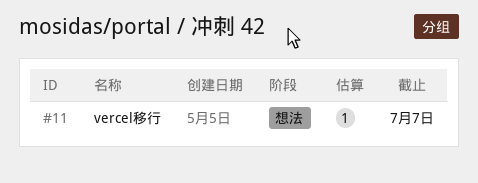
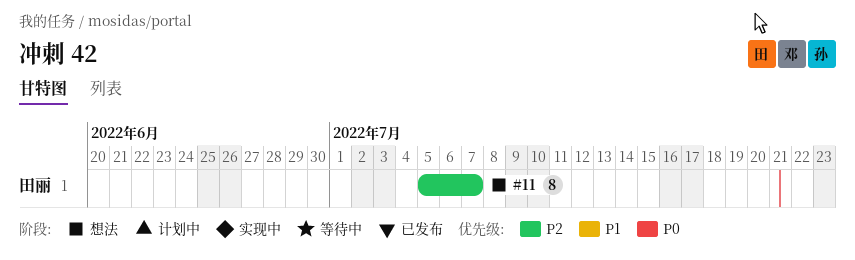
#11, estimate: 1 -> 8

